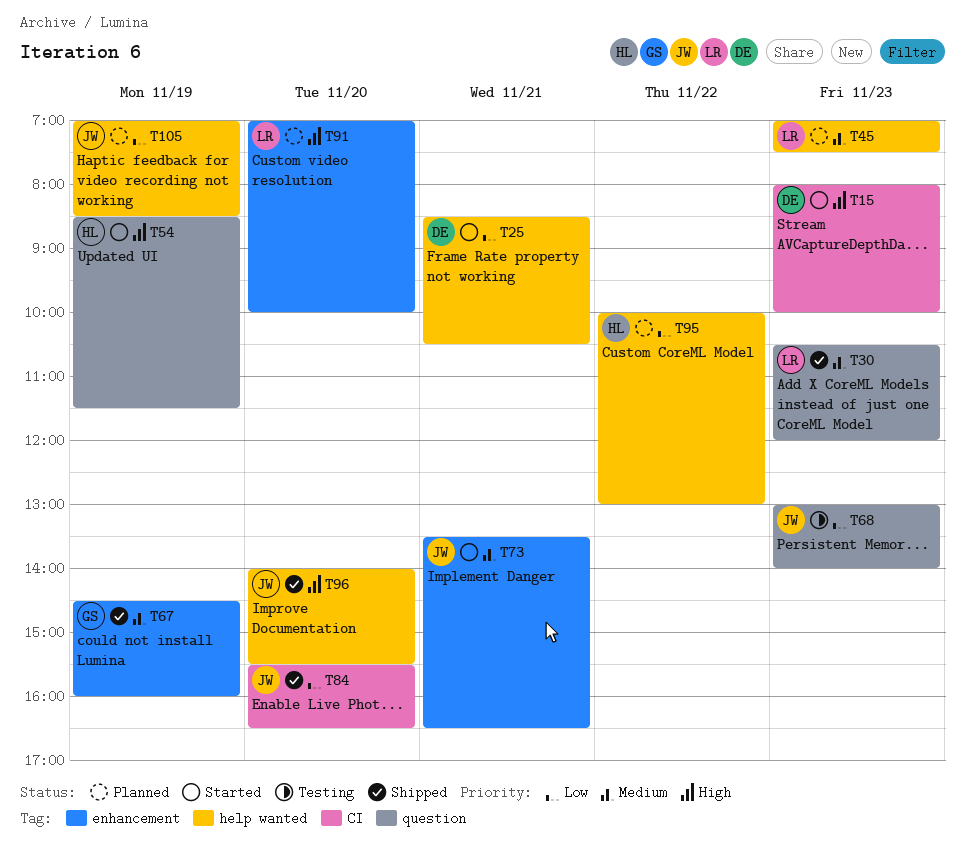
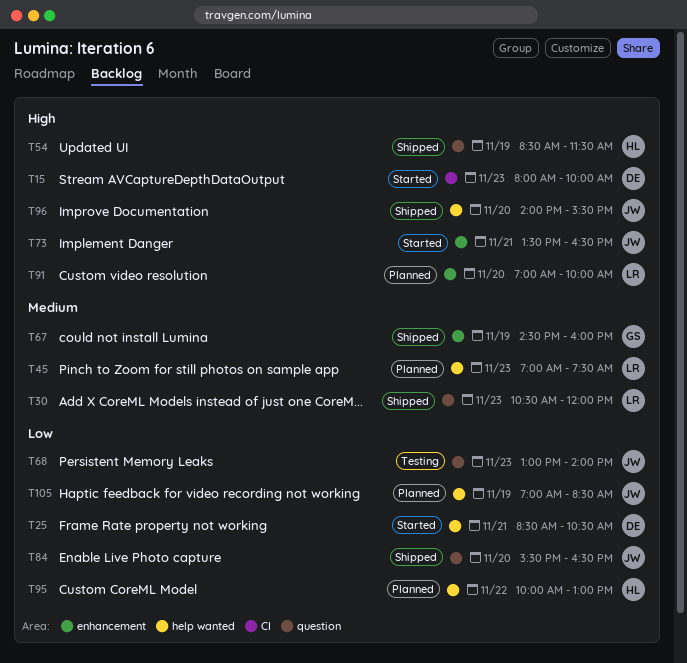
T54, status: Started -> Shipped
T73, priority: Medium -> High
T84, label: CI -> question

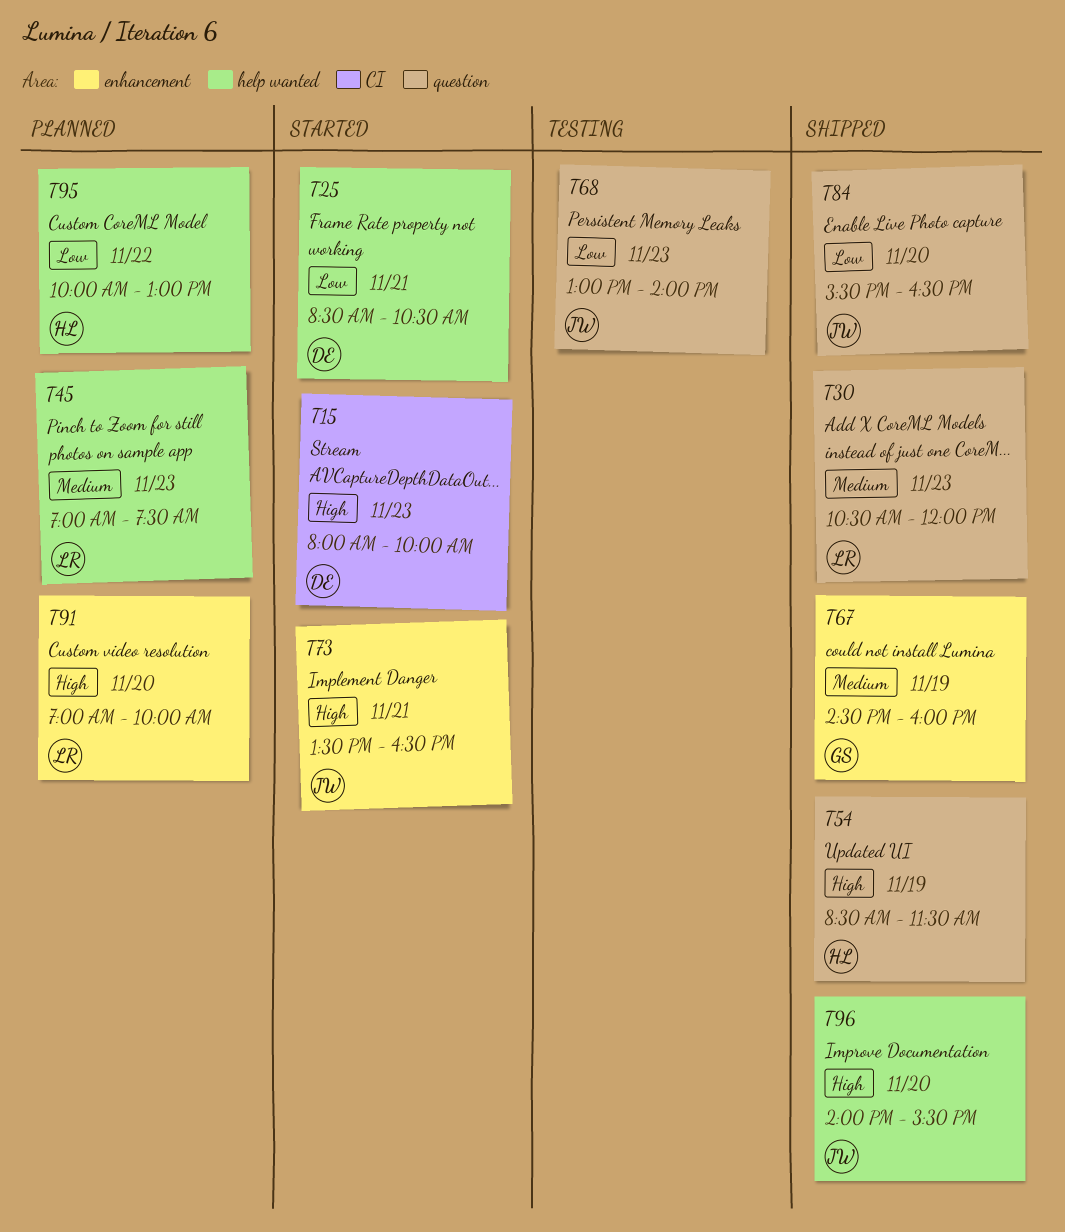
T105: present -> none

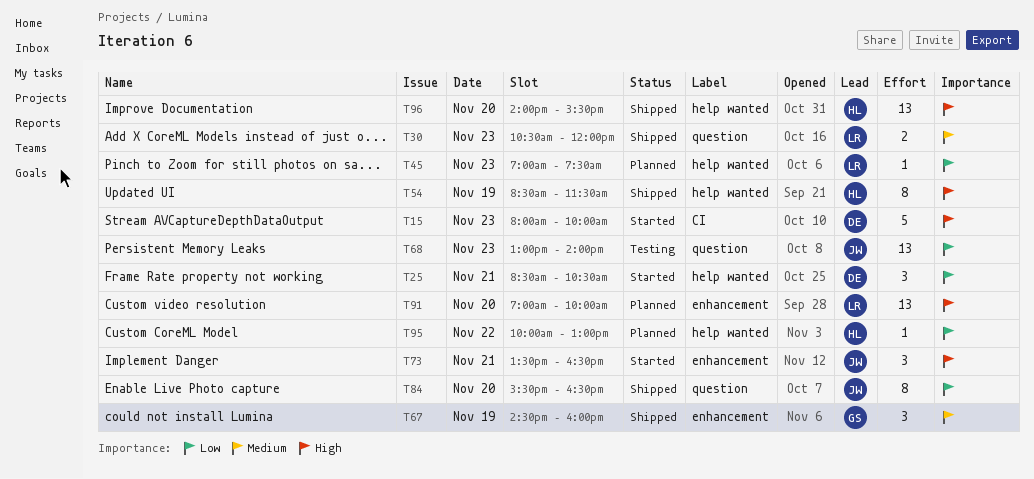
T45, priority: Medium -> Low
T54, label: question -> help wanted
T96, owner: JW -> HL

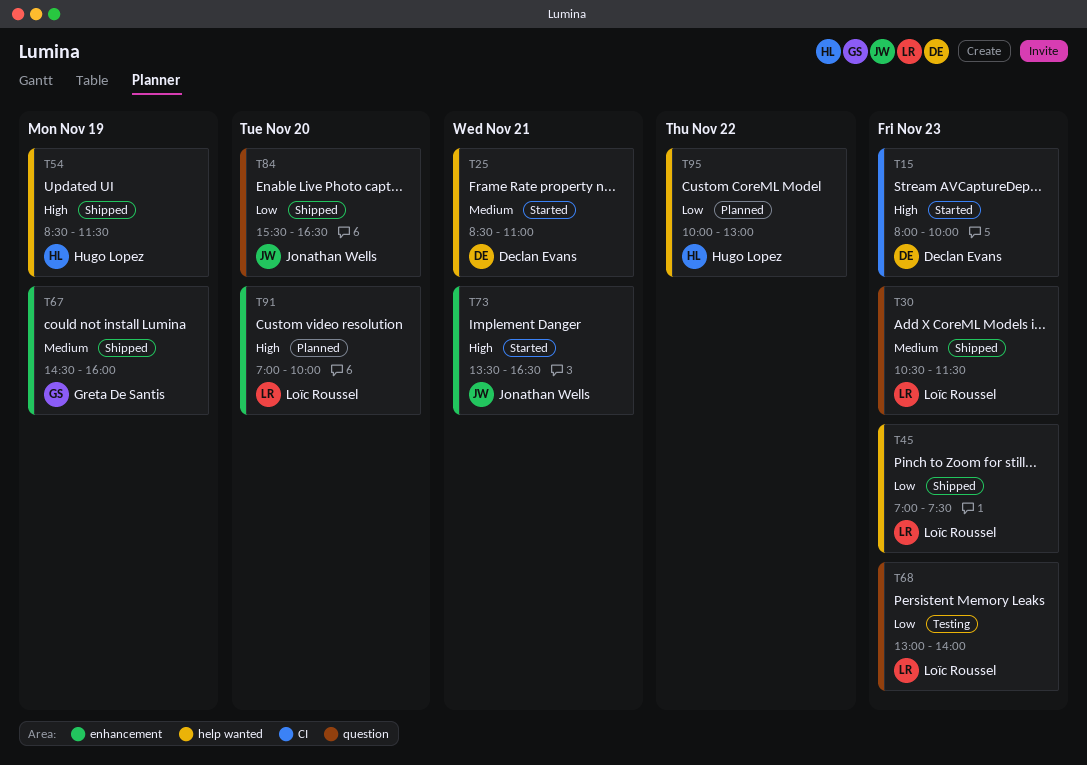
T25, priority: Low -> Medium
T25, ends: 10:30 -> 11:00
T30, ends: 12:00 -> 11:30
T45, status: Planned -> Shipped
T68, owner: Jonathan Wells -> Loïc Roussel
T96: present -> none

